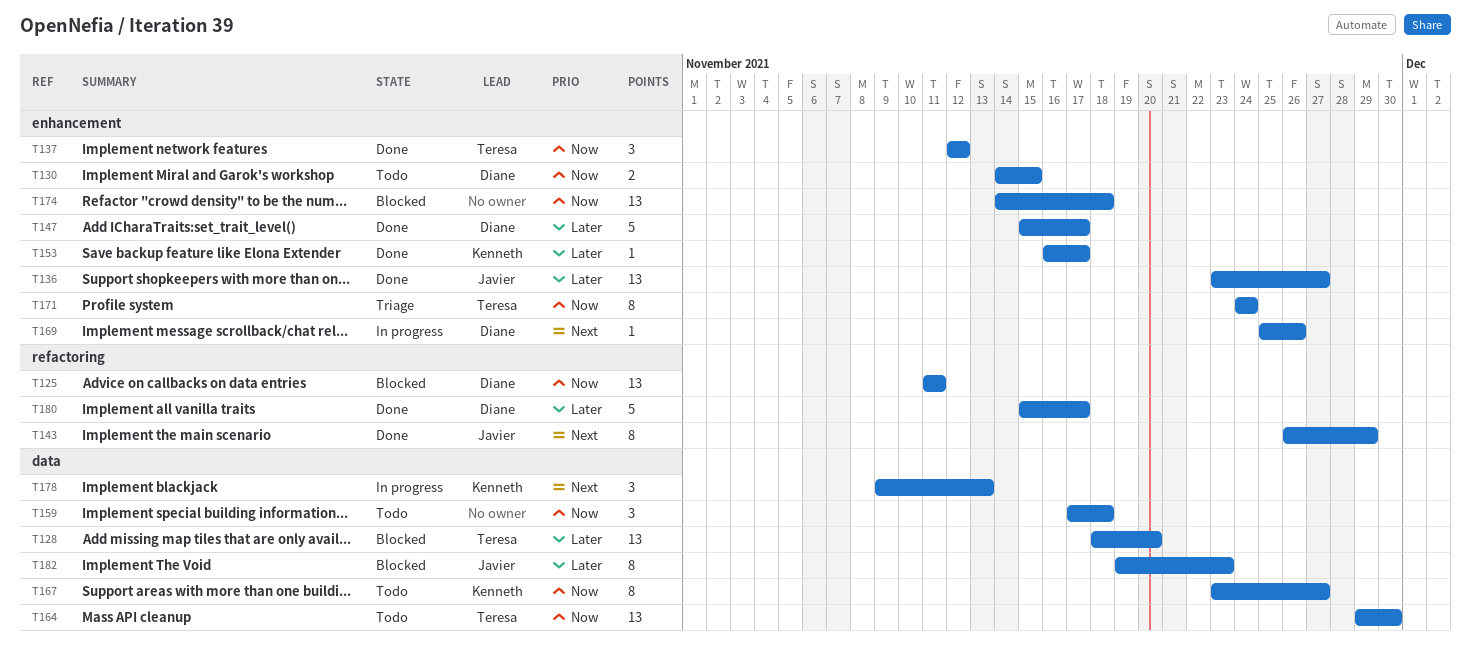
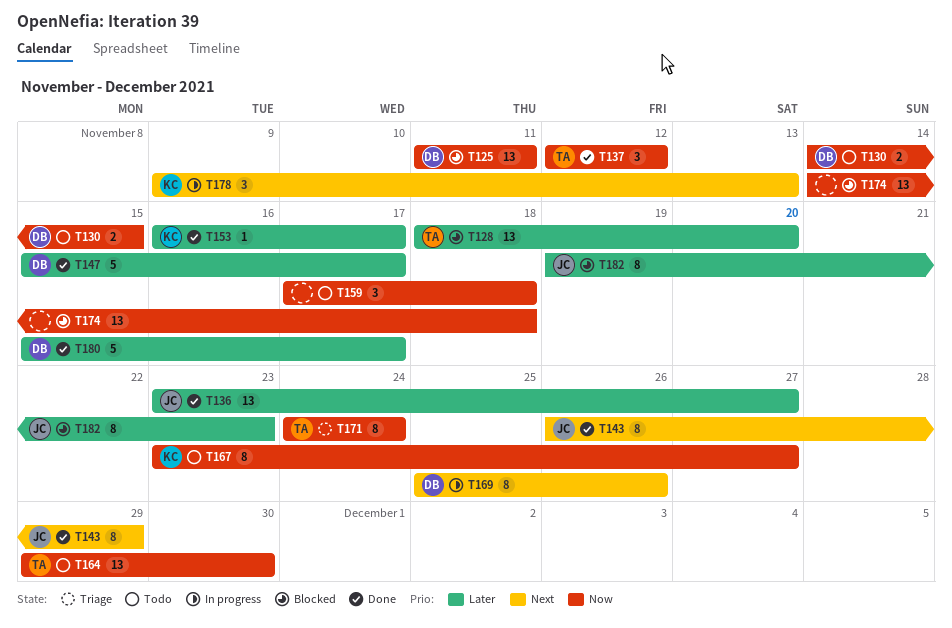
T169, estimate: 1 -> 8

